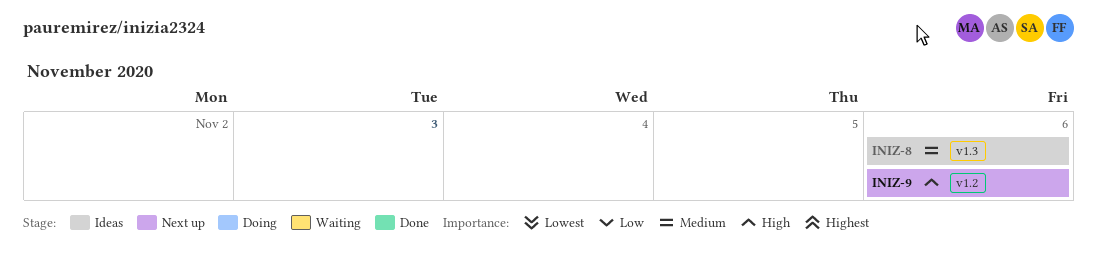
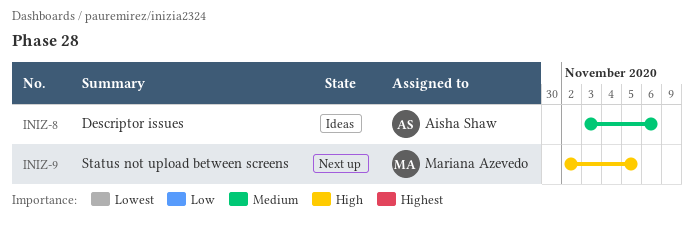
INIZ-9, due: Nov 6 -> Nov 5

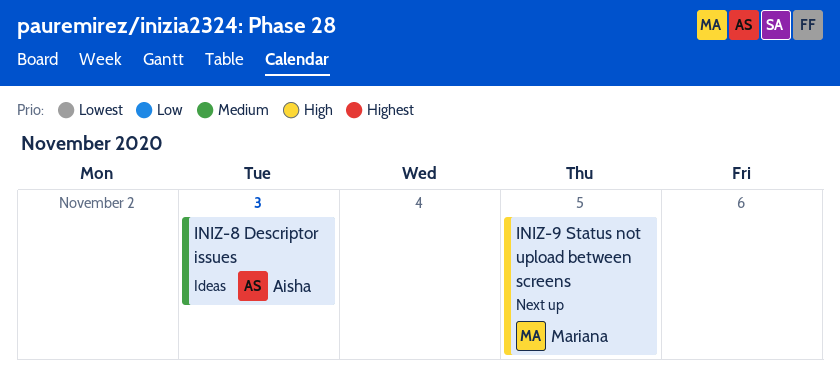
INIZ-8, due: Nov 6 -> Nov 3

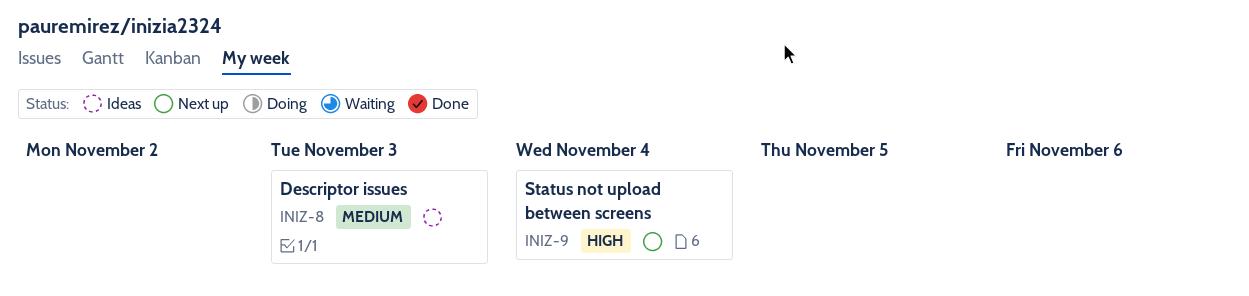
INIZ-9, due: Nov 5 -> Nov 4

